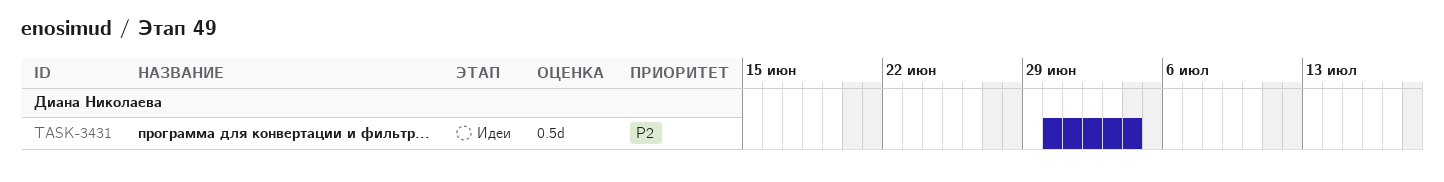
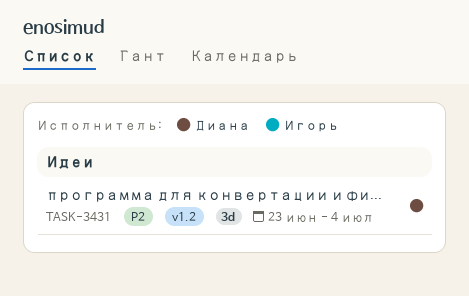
TASK-3431, estimate: 0.5d -> 3d
TASK-3431, start: Jun 30 -> Jun 23

